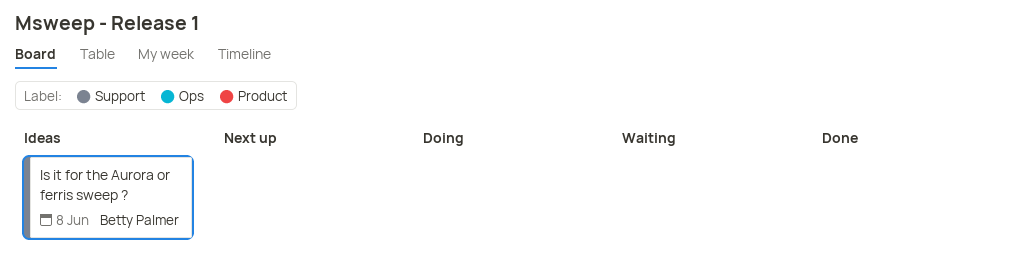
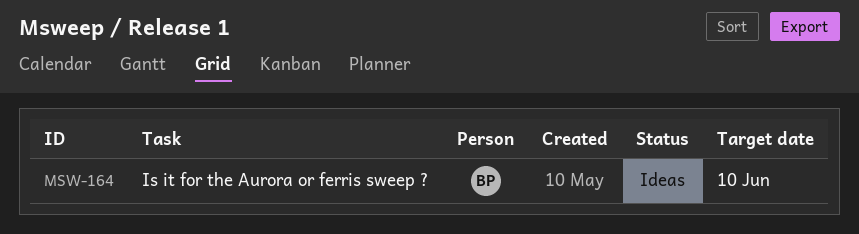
Is it for the Aurora or ferris sweep ?, due: Jun 8 -> Jun 10

